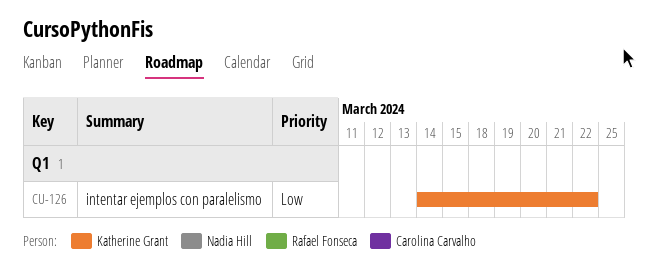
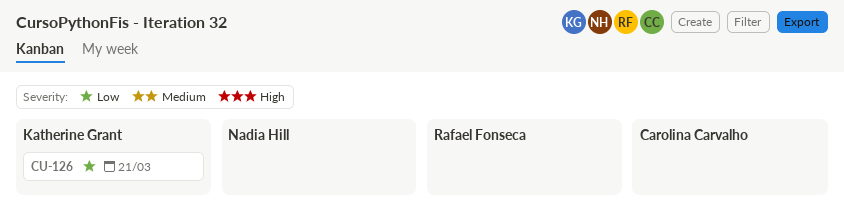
CU-126, due: Mar 22 -> Mar 21

